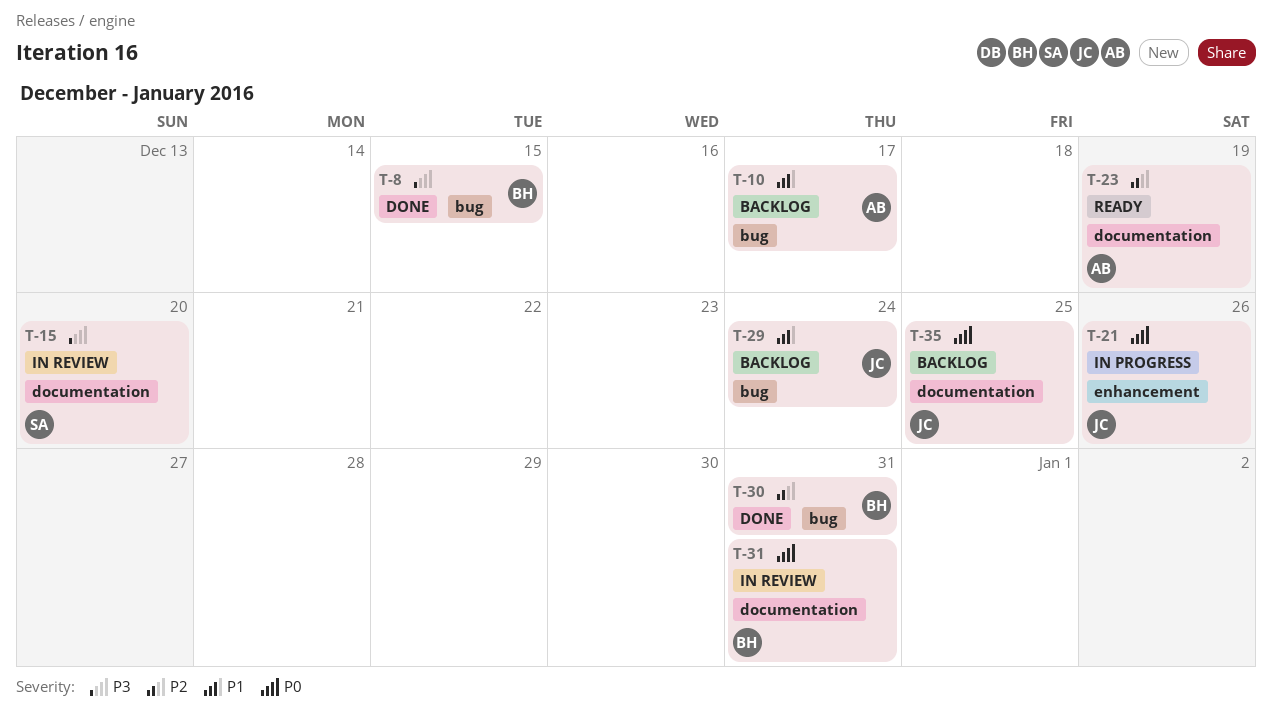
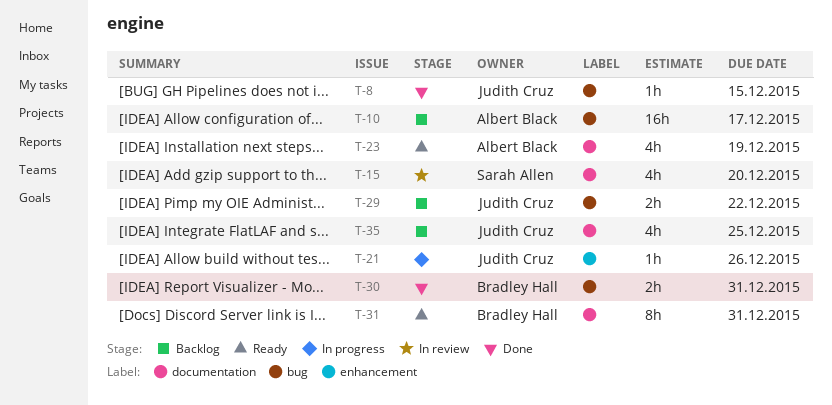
T-8, owner: Bradley Hall -> Judith Cruz
T-29, due: Dec 24 -> Dec 22
T-31, status: In review -> Ready

